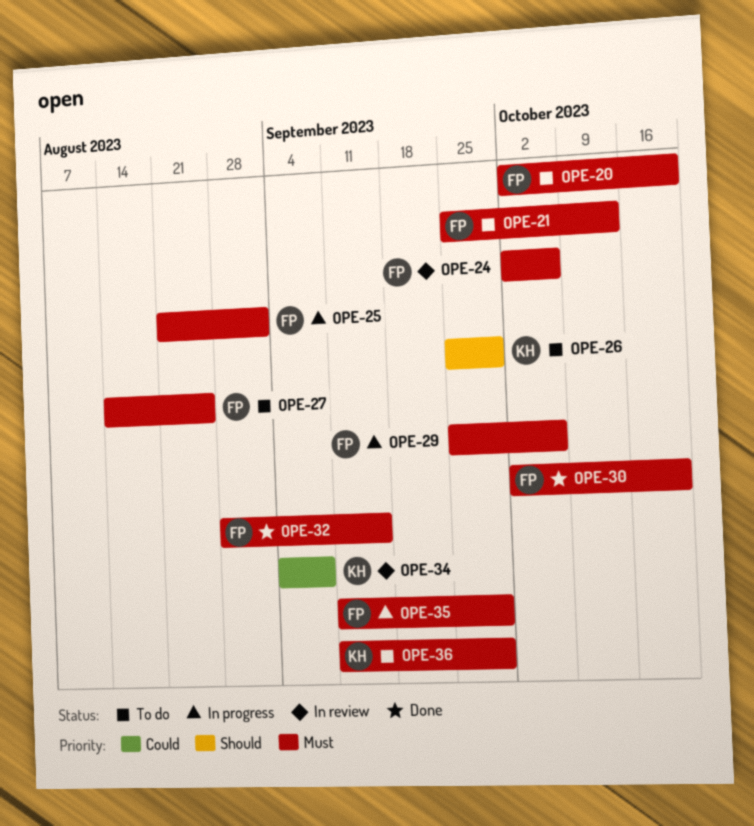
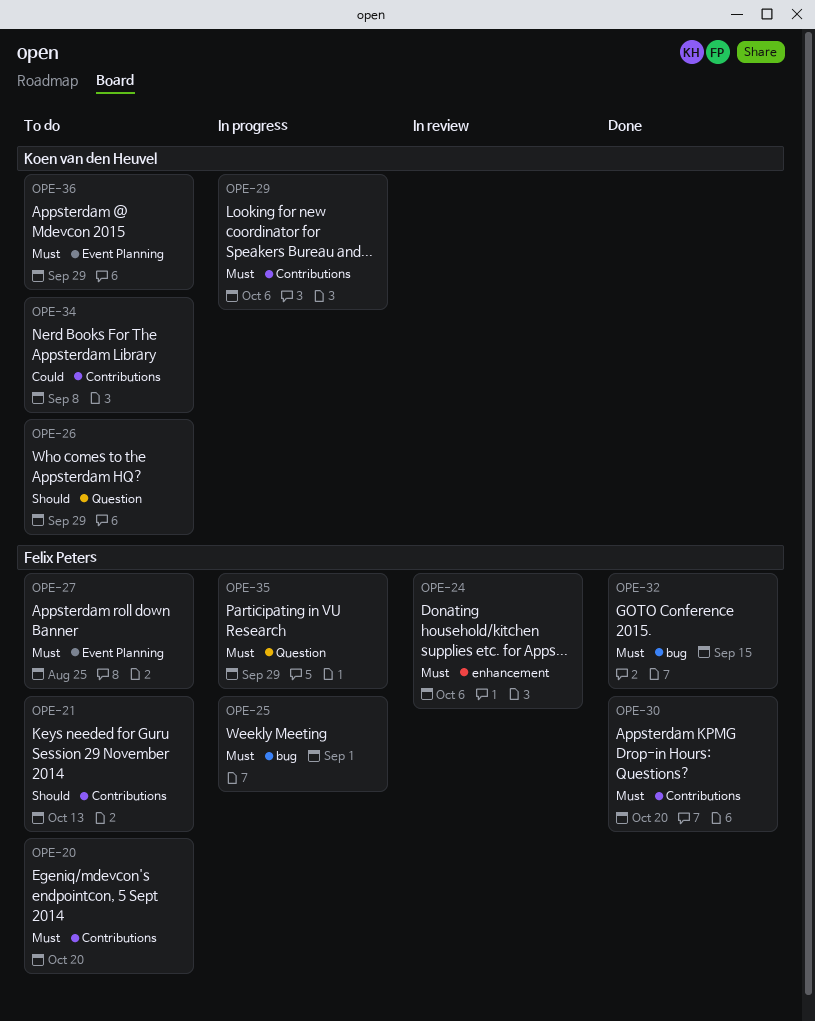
OPE-21, priority: Must -> Should
OPE-29, owner: Felix Peters -> Koen van den Heuvel
OPE-34, status: In review -> To do

